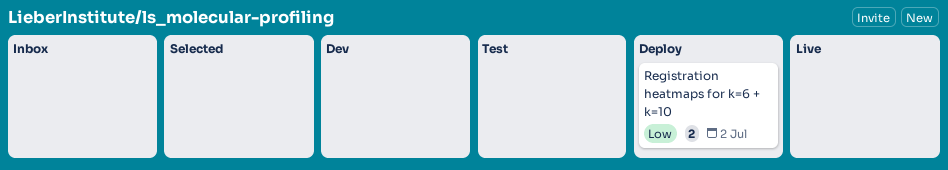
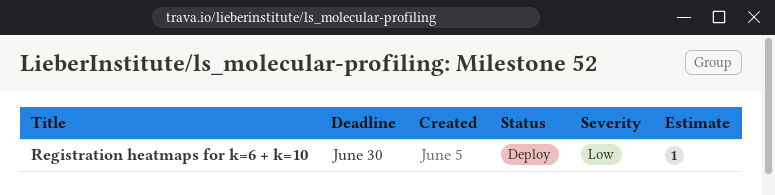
Registration heatmaps for k=6 + k=10, estimate: 2 -> 1
Registration heatmaps for k=6 + k=10, due: Jul 2 -> Jun 30

